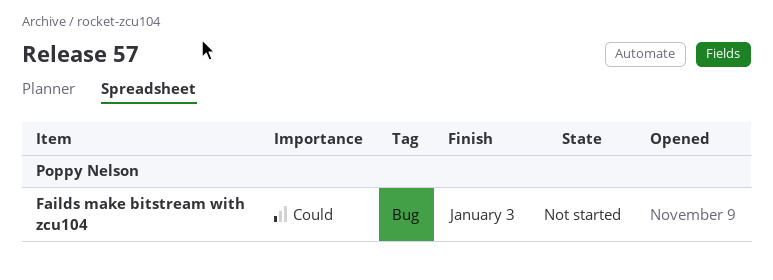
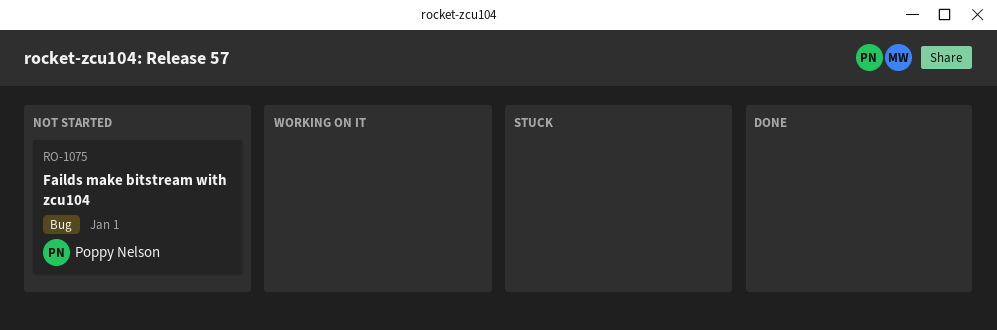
Failds make bitstream with zcu104, due: Jan 3 -> Jan 1

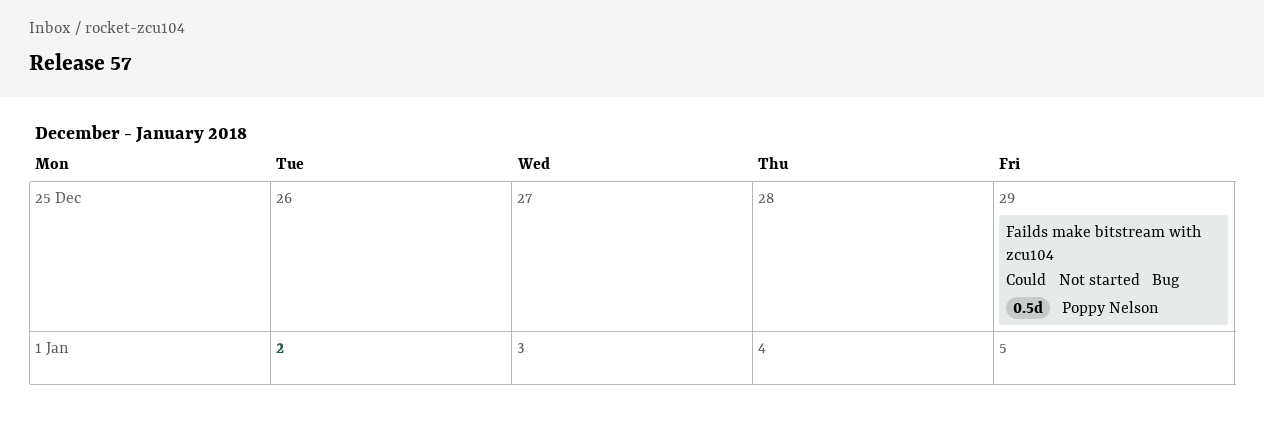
Failds make bitstream with zcu104, due: Jan 1 -> Dec 29

